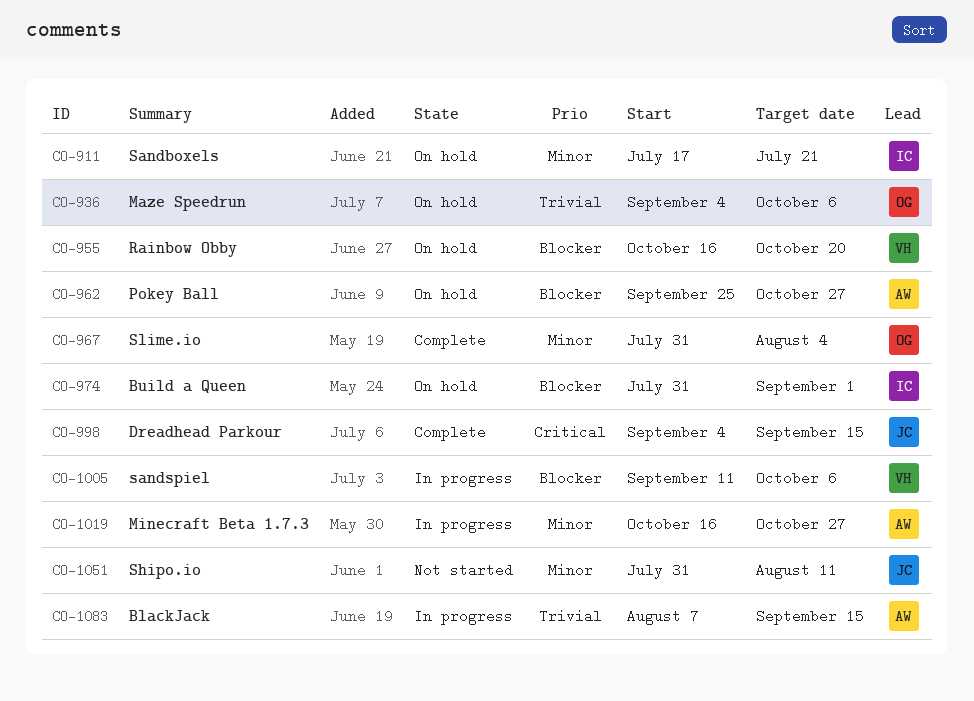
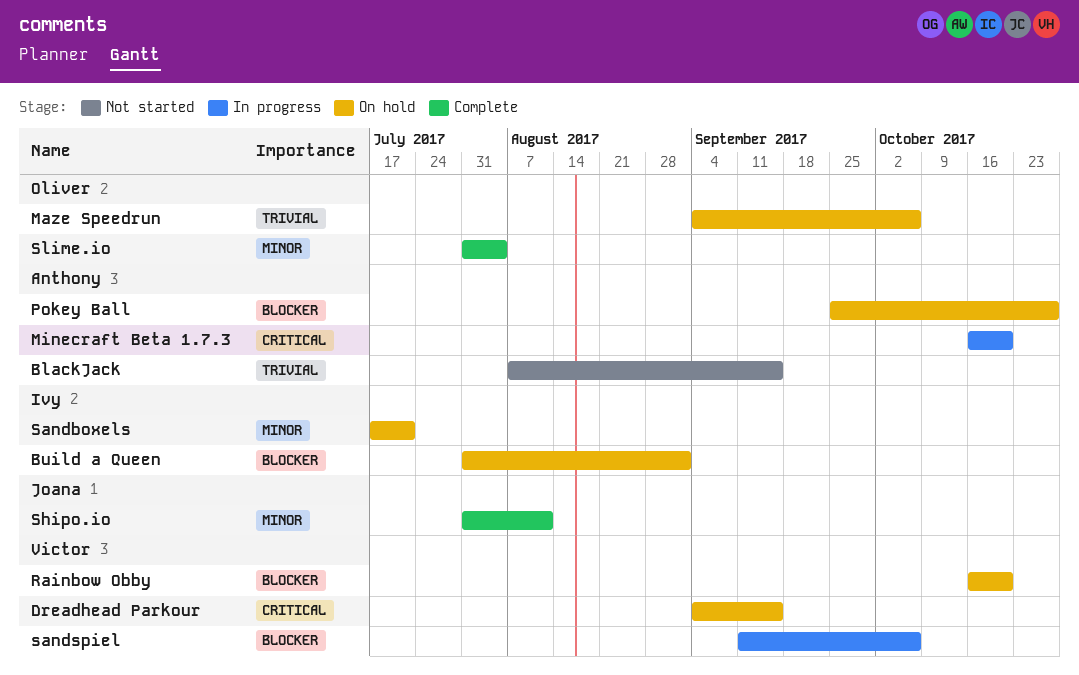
BlackJack, status: In progress -> Not started
Dreadhead Parkour, status: Complete -> On hold
Dreadhead Parkour, owner: Joana -> Victor
Minecraft Beta 1.7.3, priority: Minor -> Critical
Minecraft Beta 1.7.3, due: Oct 27 -> Oct 20
Shipo.io, status: Not started -> Complete

